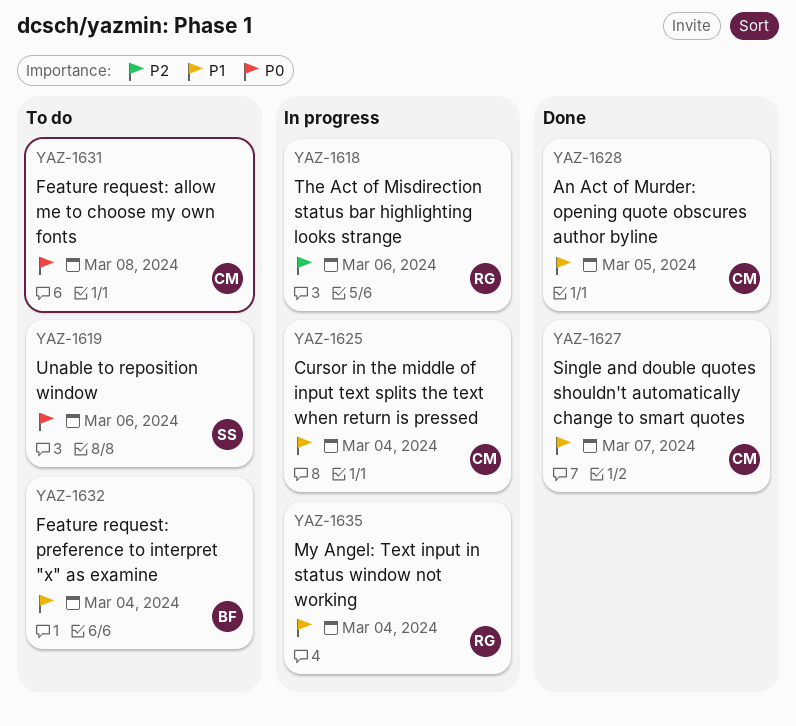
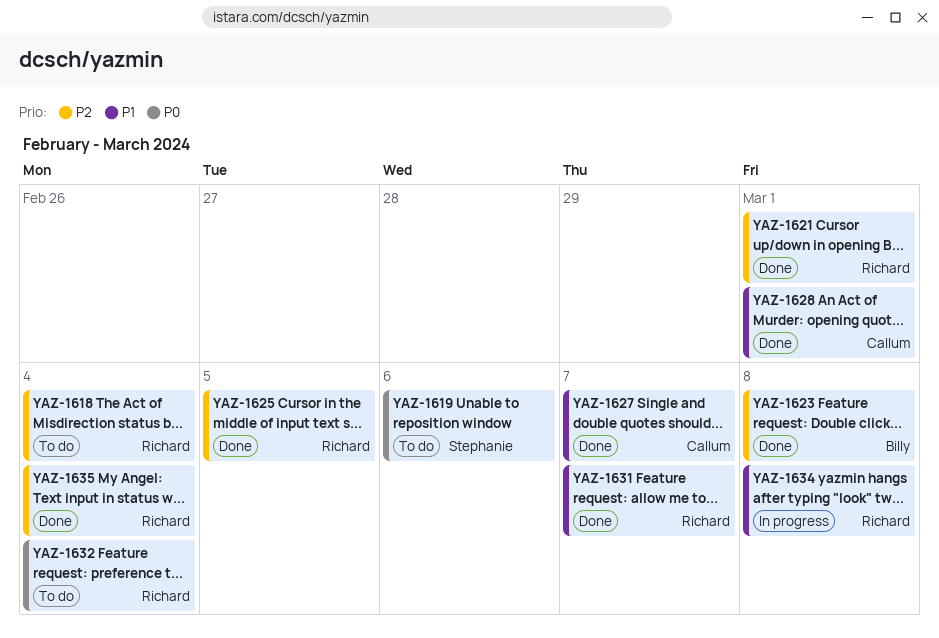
YAZ-1618, status: In progress -> To do
YAZ-1618, due: Mar 6 -> Mar 4
YAZ-1621: none -> present
YAZ-1623: none -> present
YAZ-1625, status: In progress -> Done
YAZ-1625, owner: Callum -> Richard
YAZ-1625, priority: P1 -> P2
YAZ-1625, due: Mar 4 -> Mar 5
YAZ-1628, due: Mar 5 -> Mar 1
YAZ-1631, status: To do -> Done
YAZ-1631, owner: Callum -> Richard
YAZ-1631, priority: P0 -> P1
YAZ-1631, due: Mar 8 -> Mar 7
YAZ-1632, owner: Billy -> Richard
YAZ-1632, priority: P1 -> P0
YAZ-1634: none -> present
YAZ-1635, status: In progress -> Done
YAZ-1635, priority: P1 -> P2

